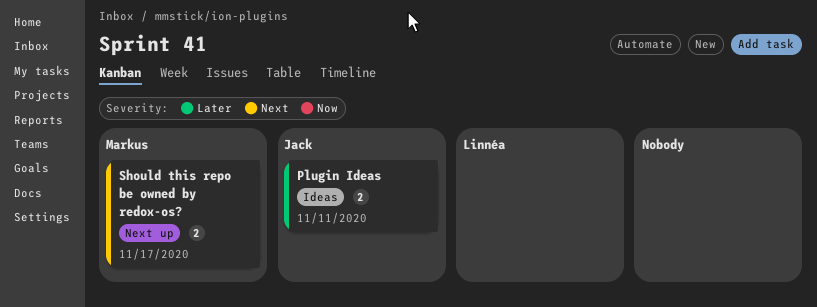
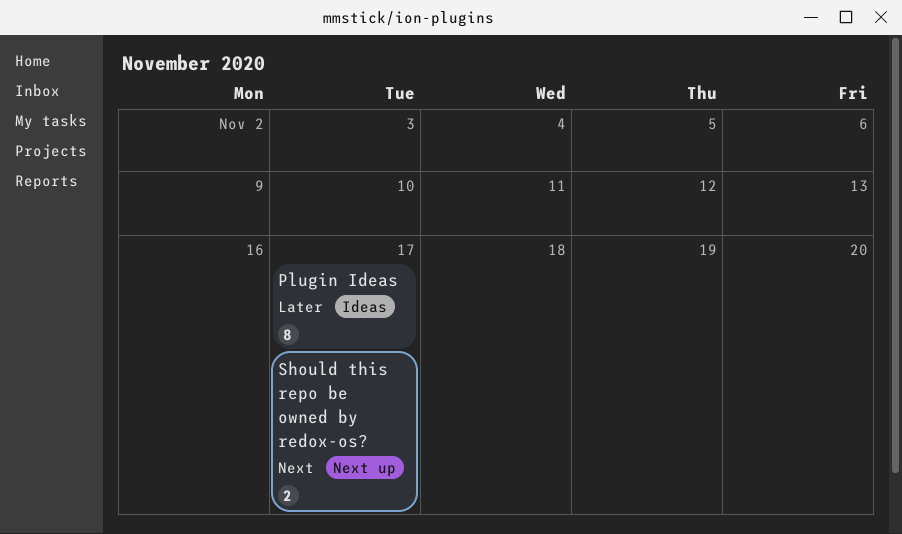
Plugin Ideas, estimate: 2 -> 8
Plugin Ideas, due: Nov 11 -> Nov 17

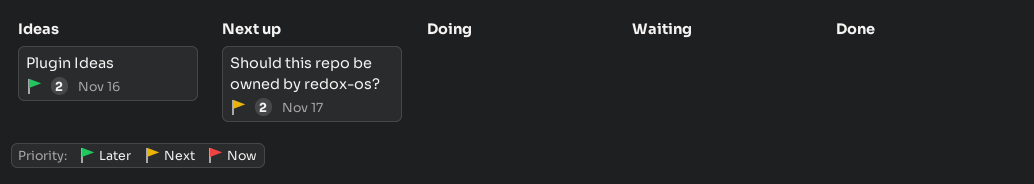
Plugin Ideas, estimate: 8 -> 2
Plugin Ideas, due: Nov 17 -> Nov 16

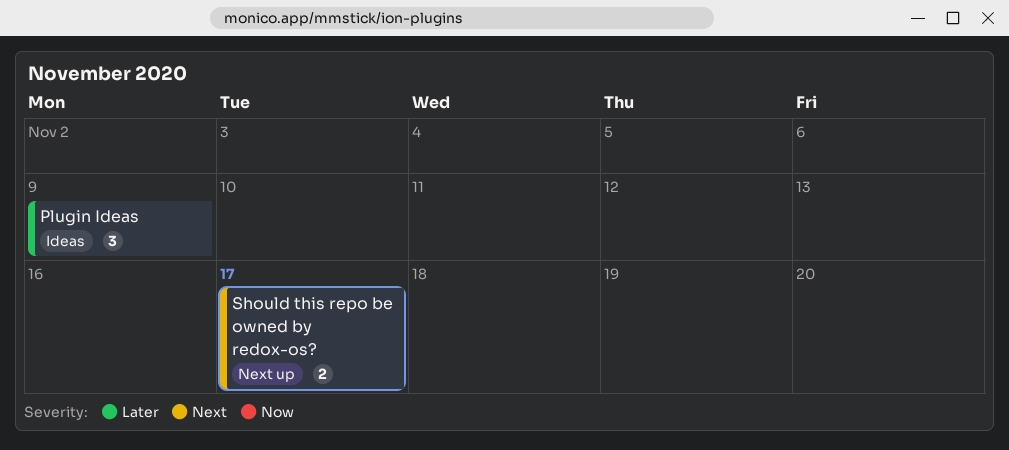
Plugin Ideas, estimate: 2 -> 3
Plugin Ideas, due: Nov 16 -> Nov 9

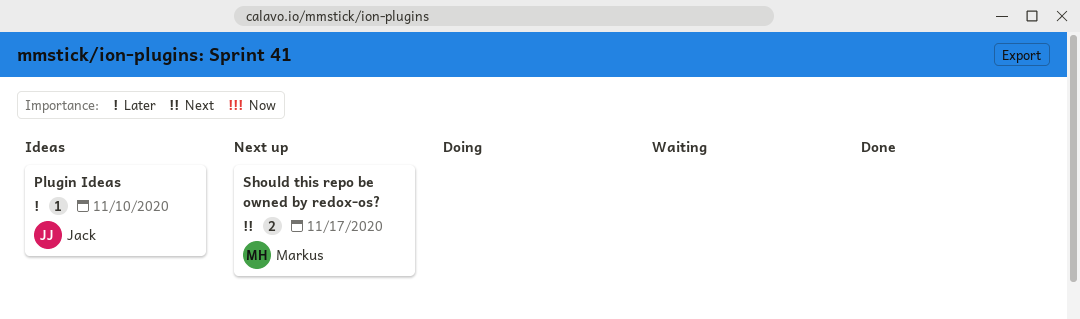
Plugin Ideas, estimate: 3 -> 1
Plugin Ideas, due: Nov 9 -> Nov 10

